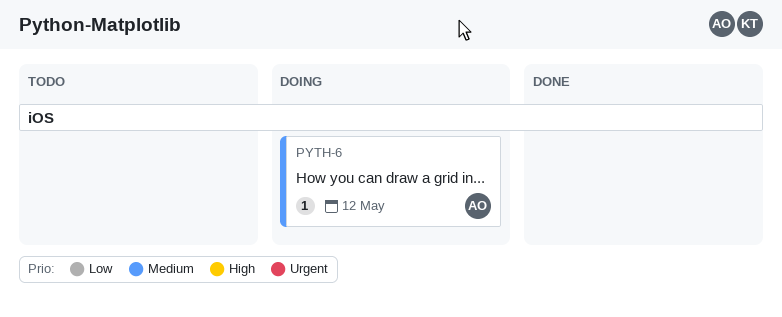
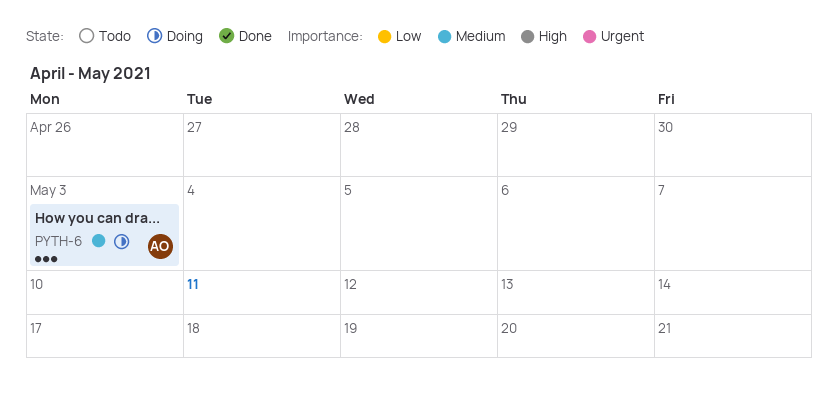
PYTH-6, estimate: 1 -> 3
PYTH-6, due: May 12 -> May 3

